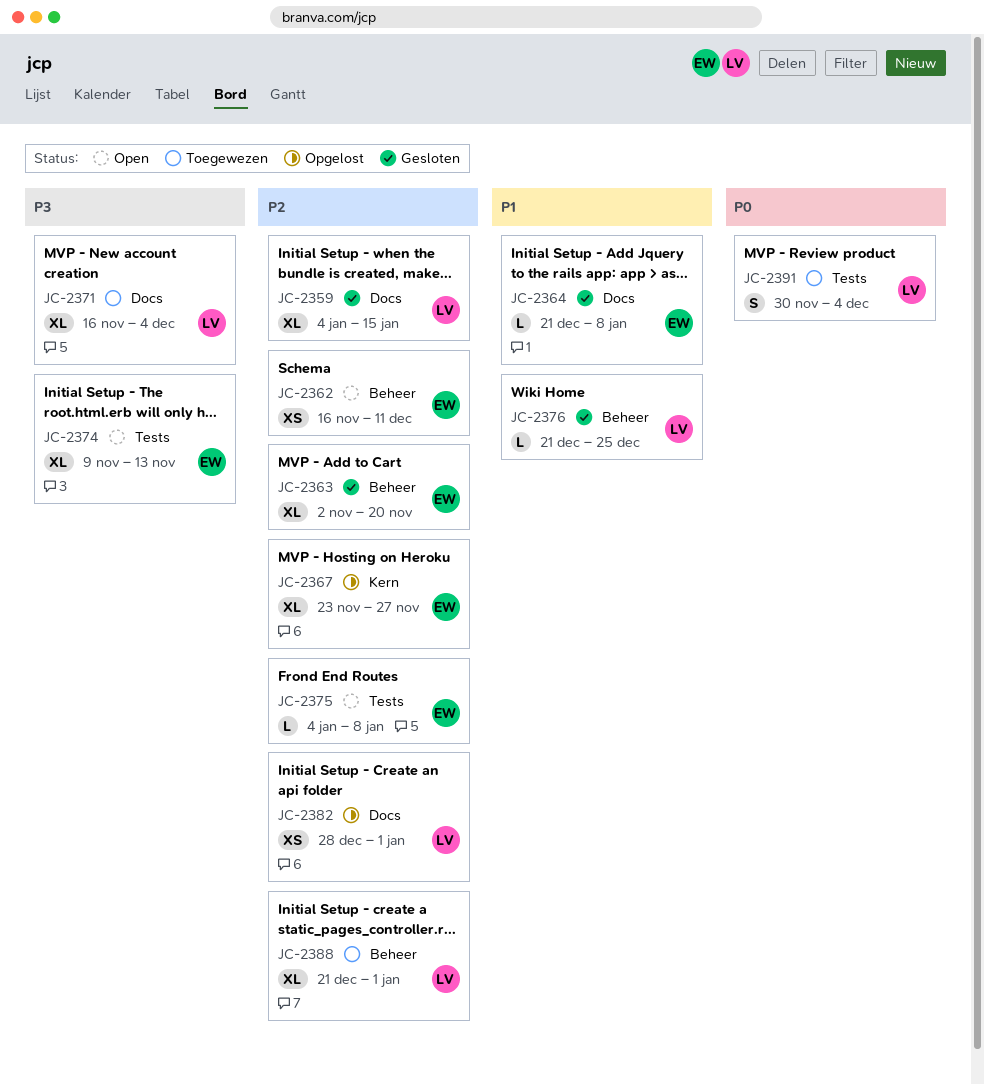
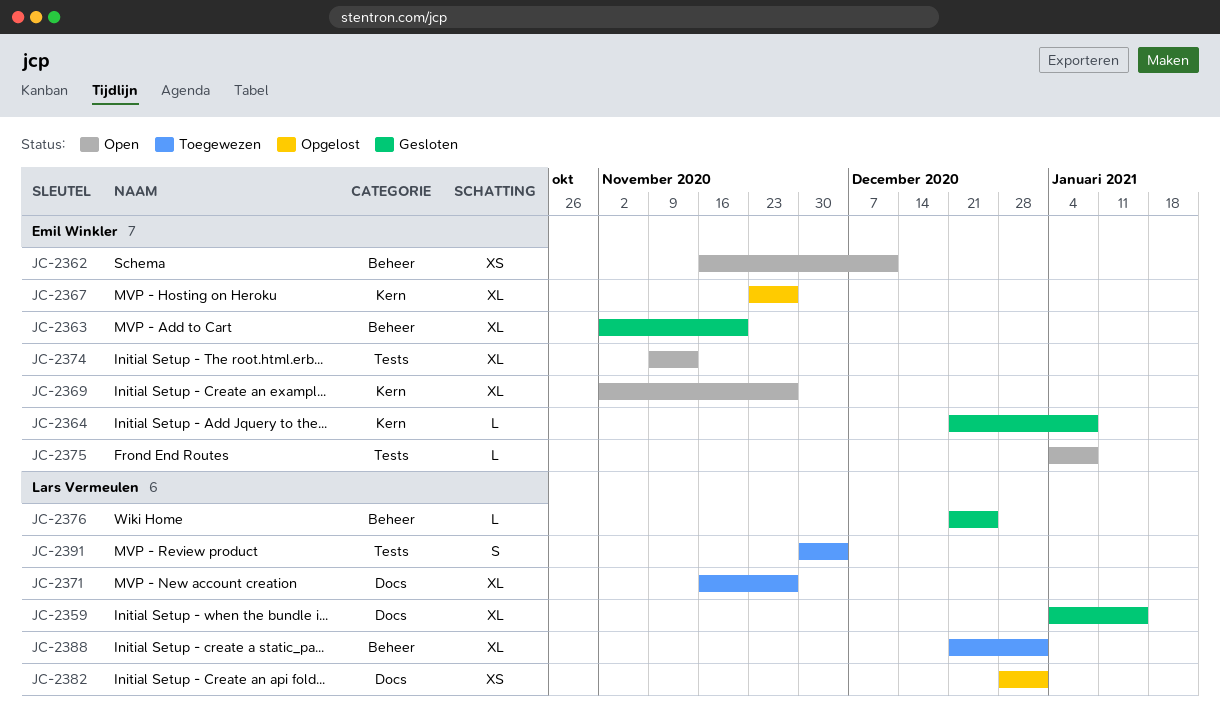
JC-2364, label: Docs -> Kern
JC-2369: none -> present
JC-2371, due: Dec 4 -> Nov 27

